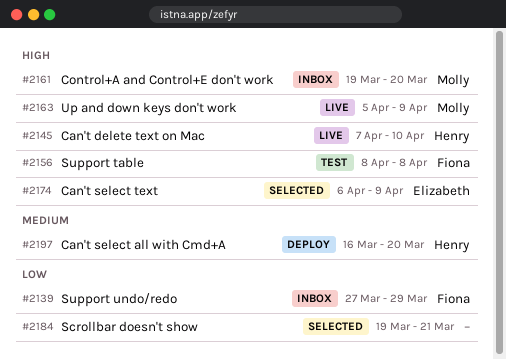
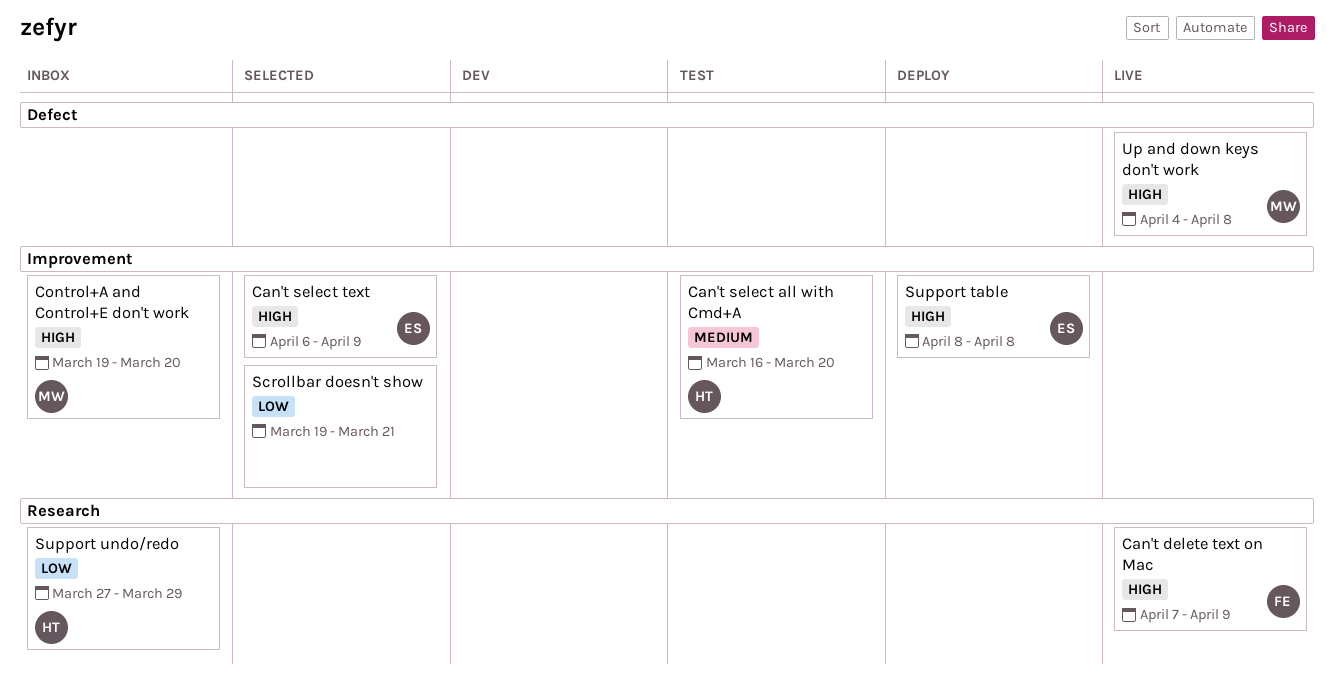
Can't delete text on Mac, owner: Henry -> Fiona
Can't delete text on Mac, due: Apr 10 -> Apr 9
Can't select all with Cmd+A, status: Deploy -> Test
Support table, status: Test -> Deploy
Support table, owner: Fiona -> Elizabeth
Support undo/redo, owner: Fiona -> Henry
Up and down keys don't work, start: Apr 5 -> Apr 4
Up and down keys don't work, due: Apr 9 -> Apr 8

